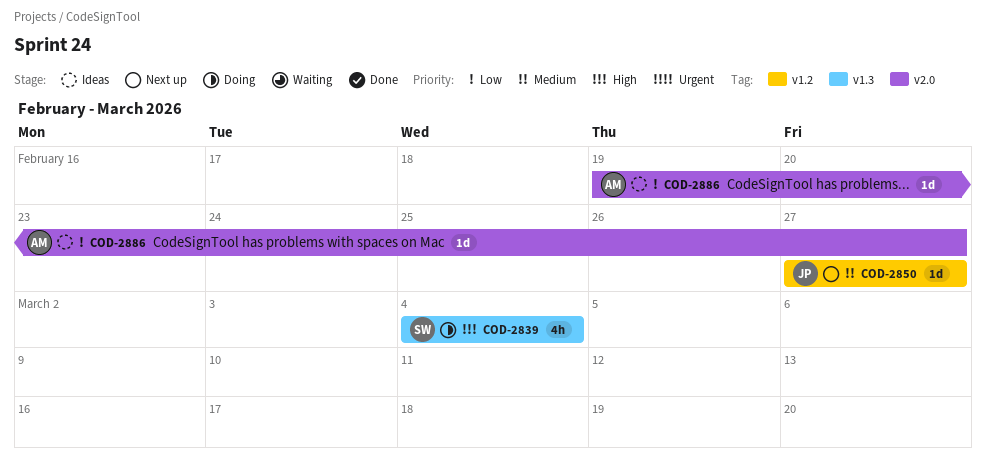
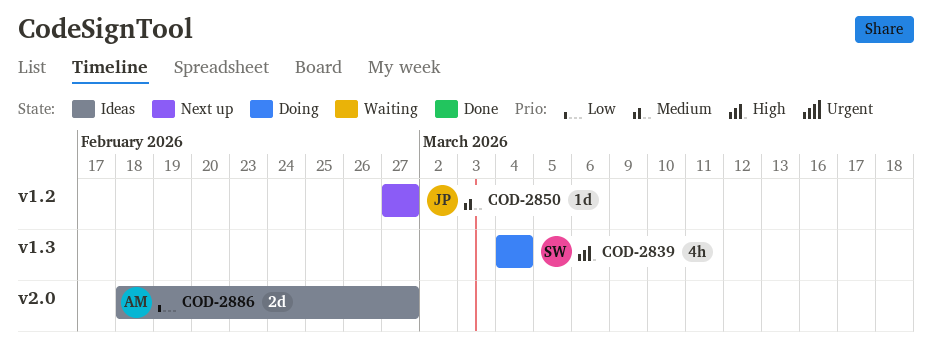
COD-2886, estimate: 1d -> 2d
COD-2886, start: Feb 19 -> Feb 18

